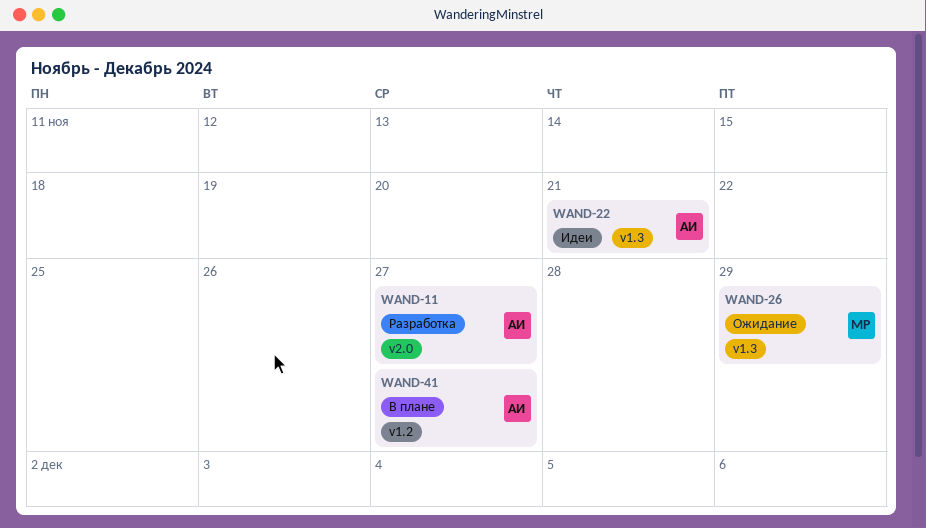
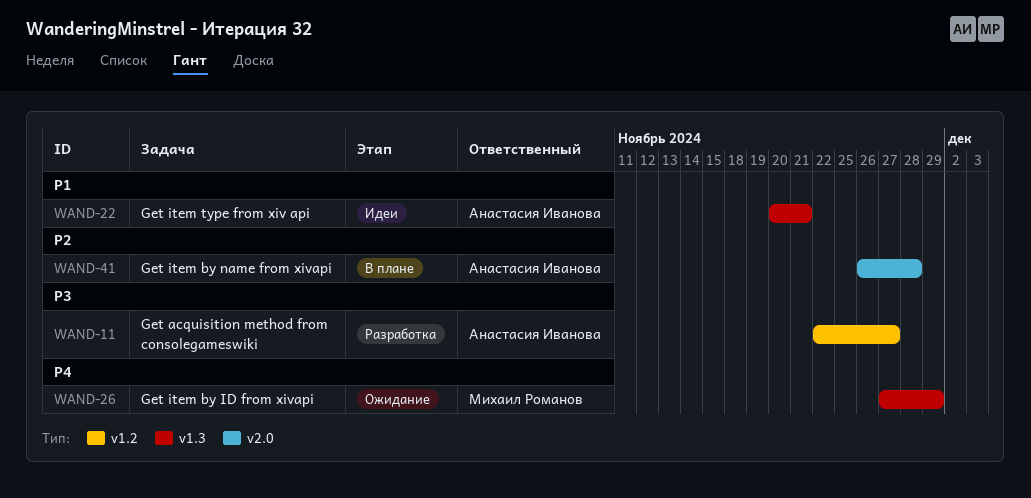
WAND-11, label: v2.0 -> v1.2
WAND-41, label: v1.2 -> v2.0
WAND-41, due: Nov 27 -> Nov 28

